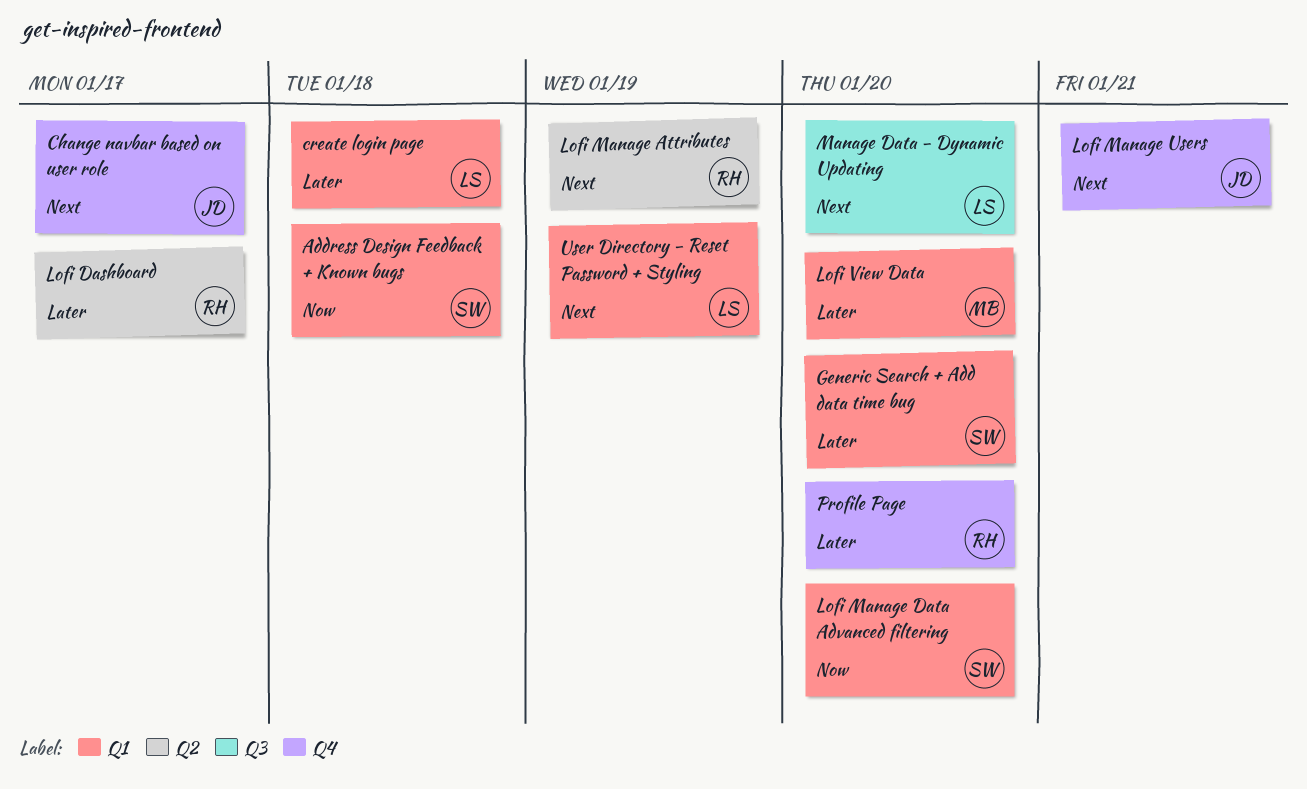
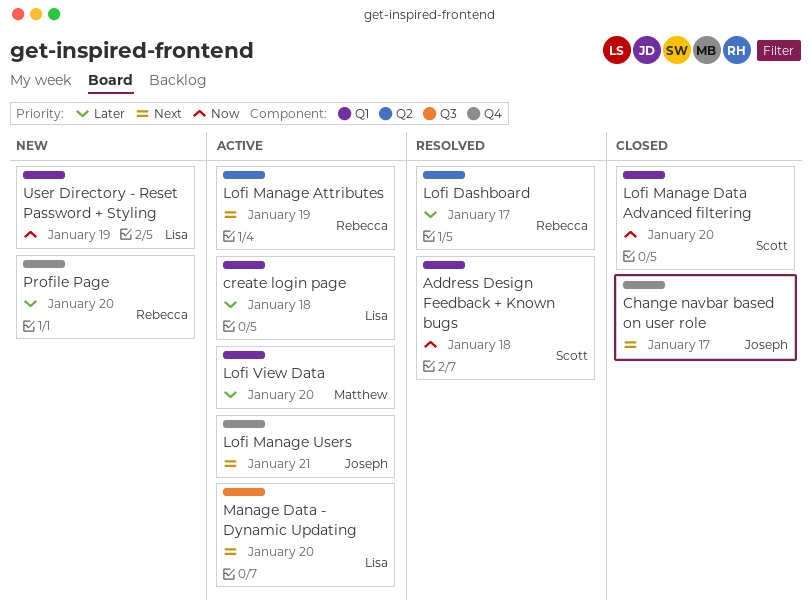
Generic Search + Add data time bug: present -> none
User Directory - Reset Password + Styling, priority: Next -> Now

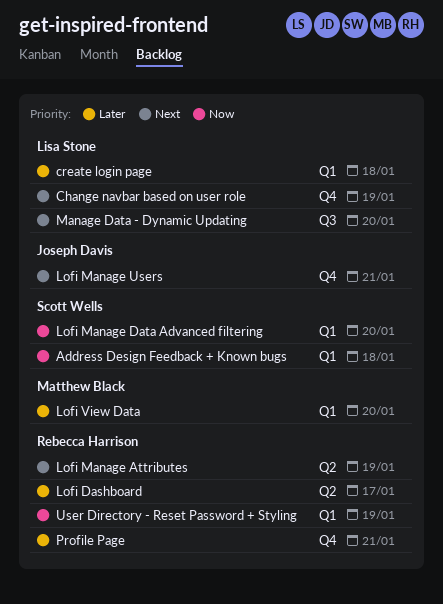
Change navbar based on user role, owner: Joseph Davis -> Lisa Stone
Change navbar based on user role, due: Jan 17 -> Jan 19
Profile Page, due: Jan 20 -> Jan 21
User Directory - Reset Password + Styling, owner: Lisa Stone -> Rebecca Harrison

